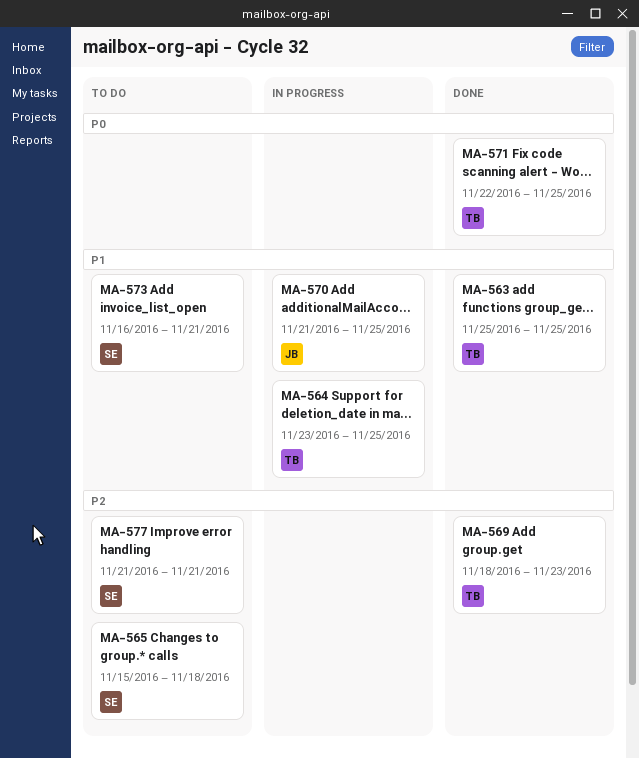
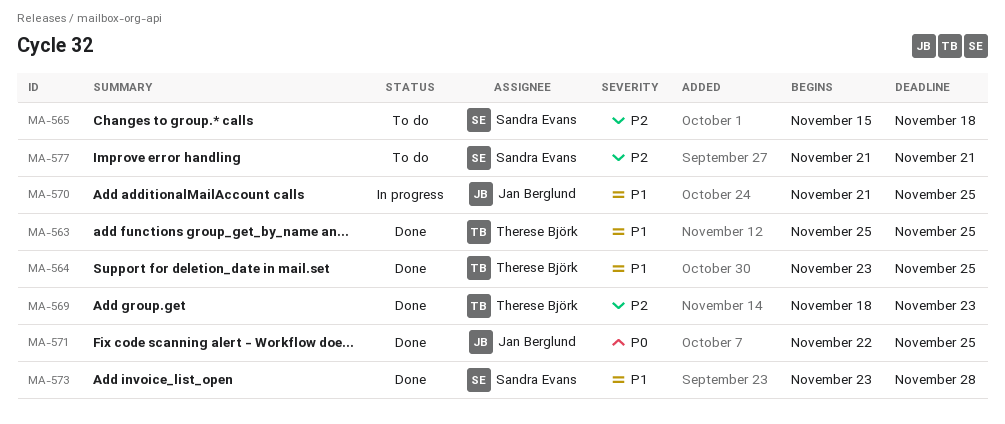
MA-564, status: In progress -> Done
MA-571, owner: Therese Björk -> Jan Berglund
MA-573, status: To do -> Done
MA-573, start: Nov 16 -> Nov 23
MA-573, due: Nov 21 -> Nov 28

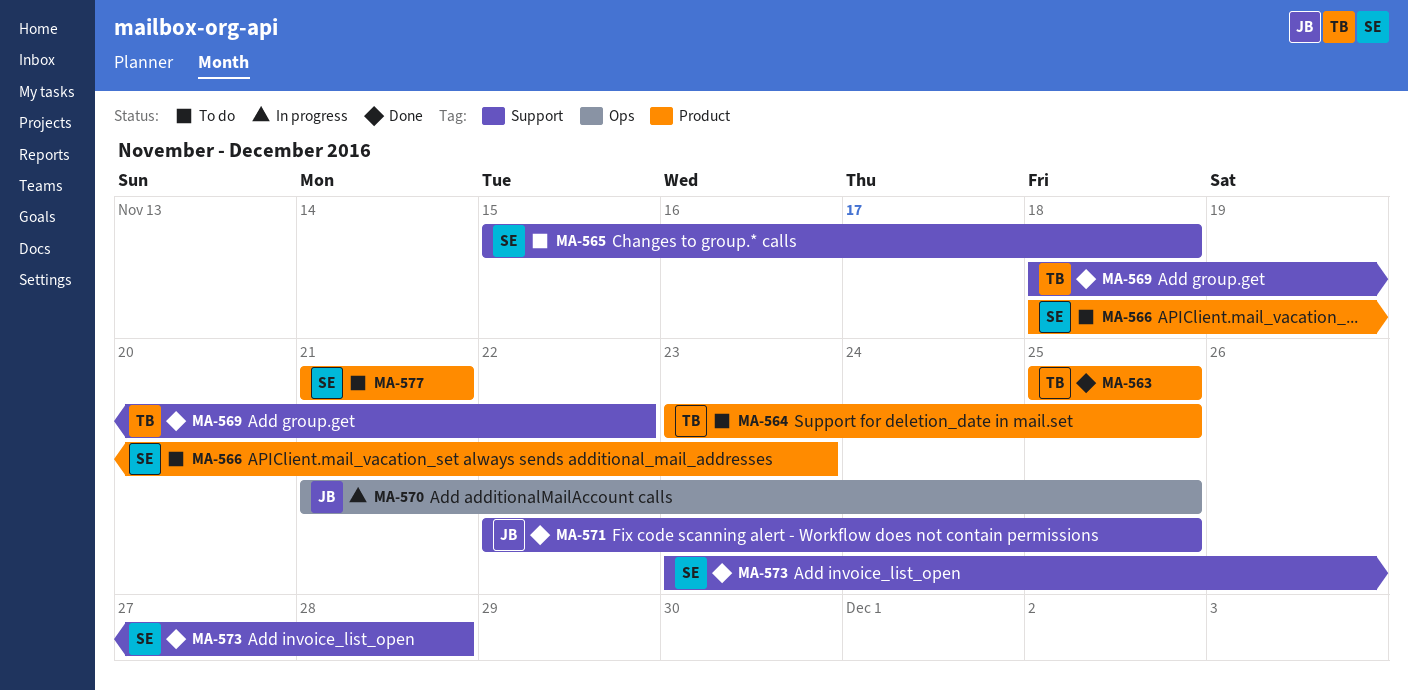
MA-564, status: Done -> To do
MA-566: none -> present
MA-569, due: Nov 23 -> Nov 22

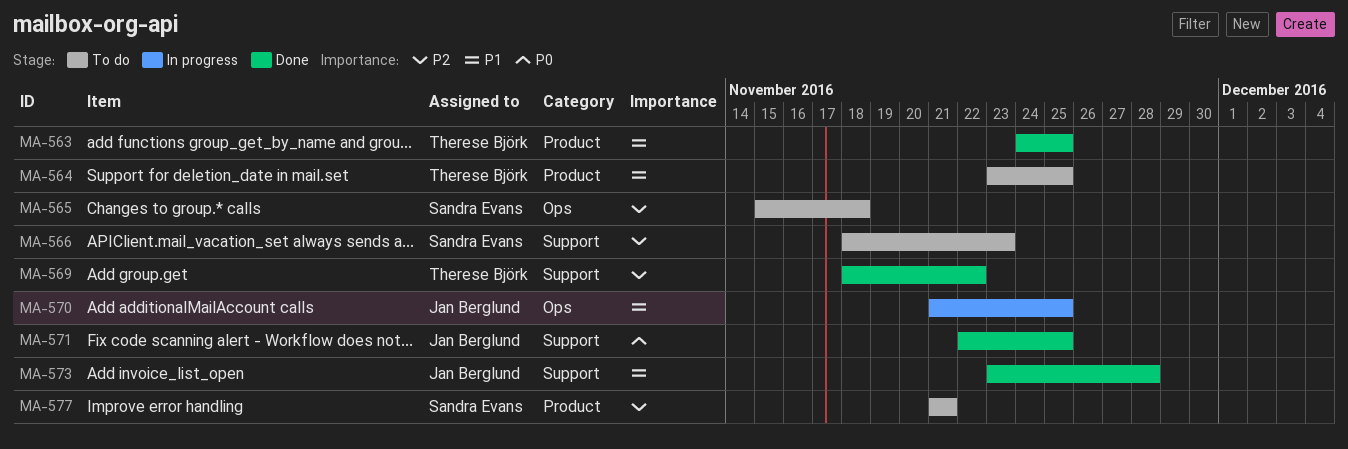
MA-563, start: Nov 25 -> Nov 24
MA-565, label: Support -> Ops
MA-566, label: Product -> Support
MA-573, owner: Sandra Evans -> Jan Berglund

